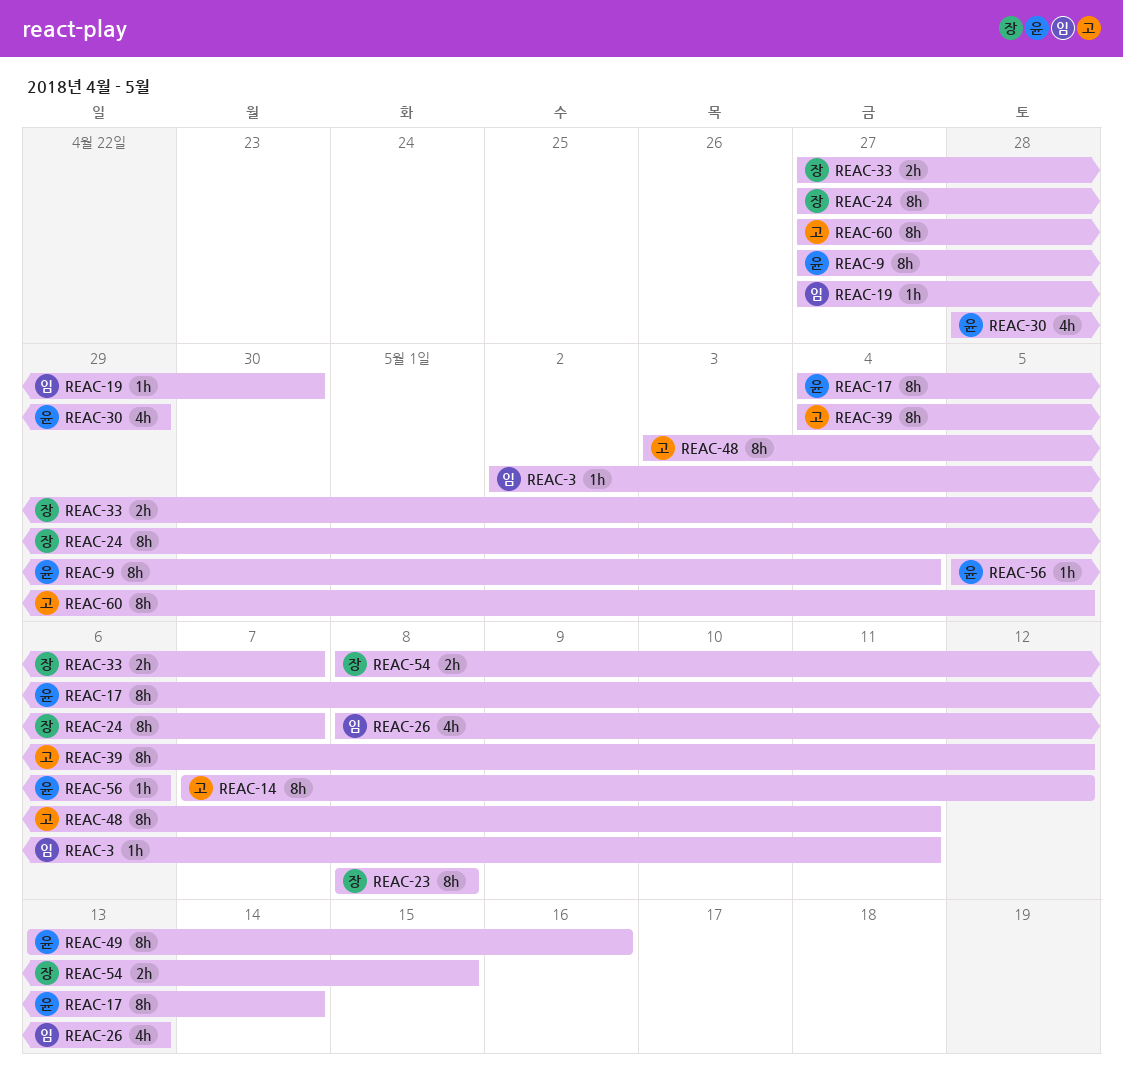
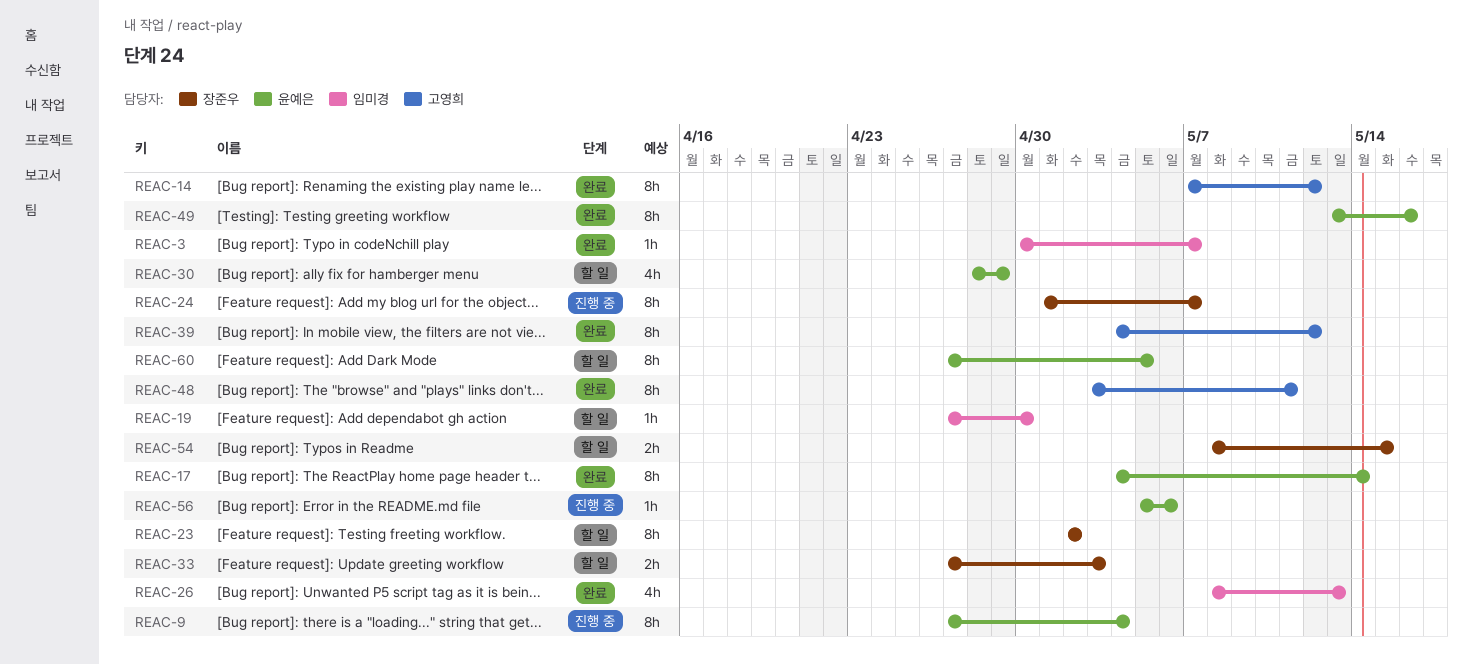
REAC-3, start: May 2 -> Apr 30
REAC-3, due: May 11 -> May 7
REAC-23, start: May 8 -> May 2
REAC-23, due: May 8 -> May 2
REAC-24, start: Apr 27 -> May 1
REAC-33, due: May 7 -> May 3
REAC-60, owner: 고영희 -> 윤예은

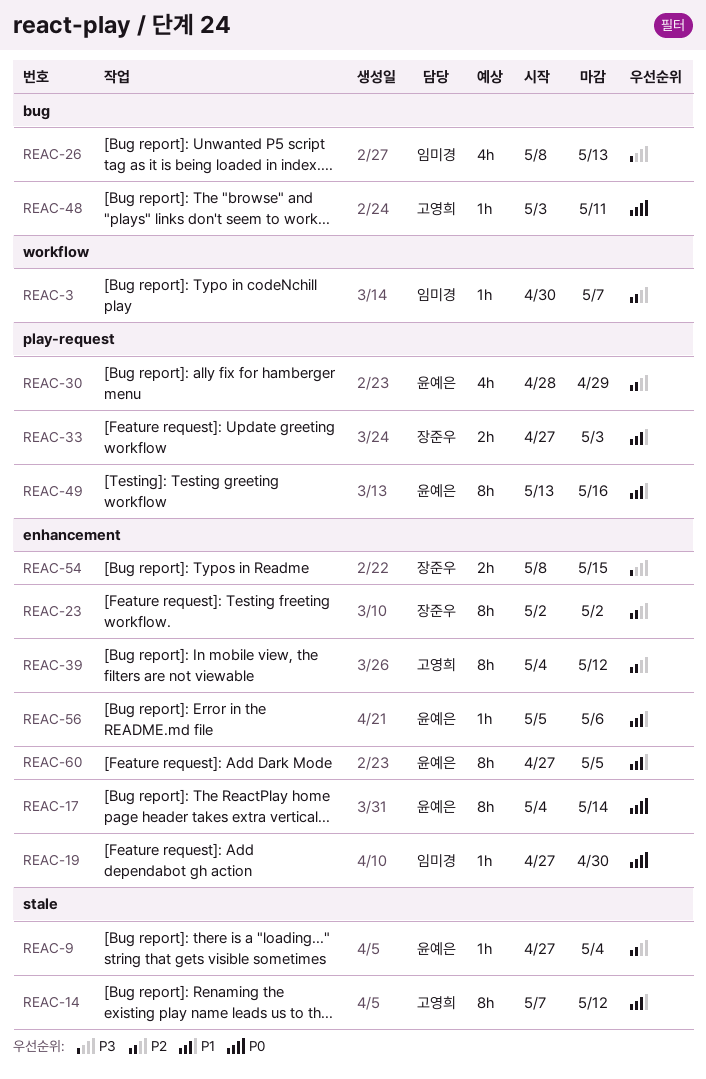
REAC-9, estimate: 8h -> 1h
REAC-24: present -> none
REAC-48, estimate: 8h -> 1h

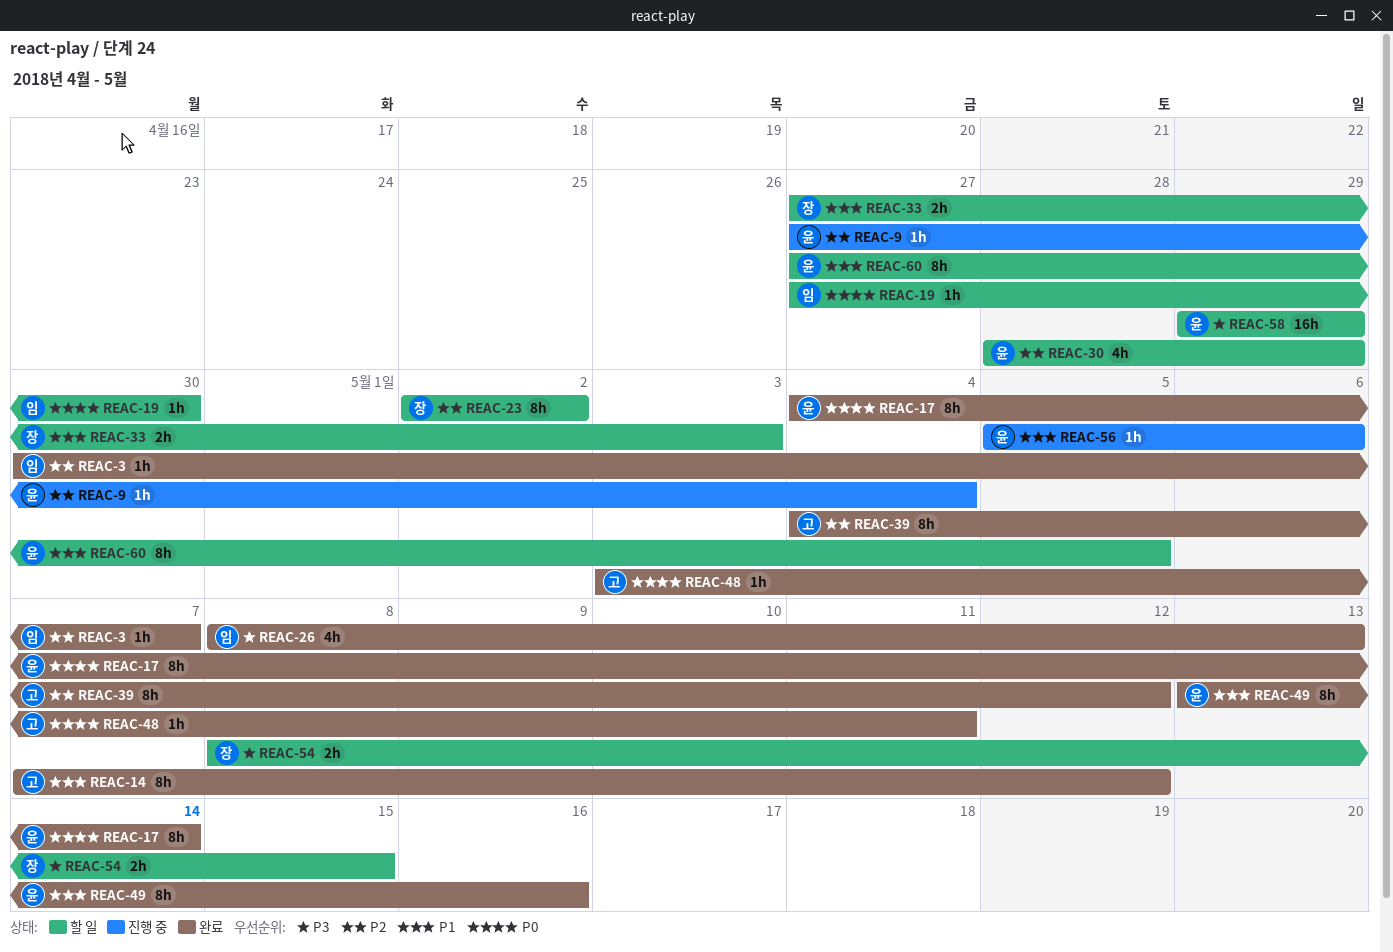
REAC-58: none -> present

